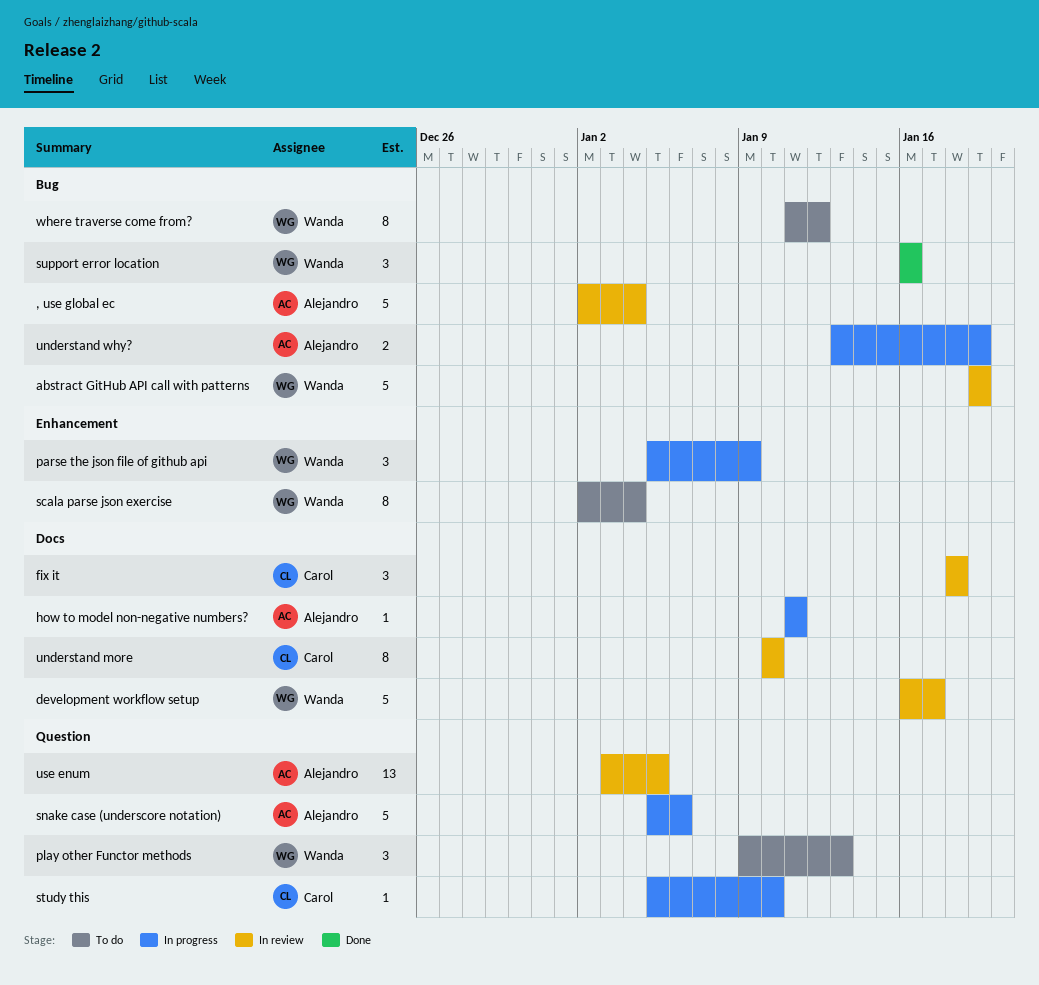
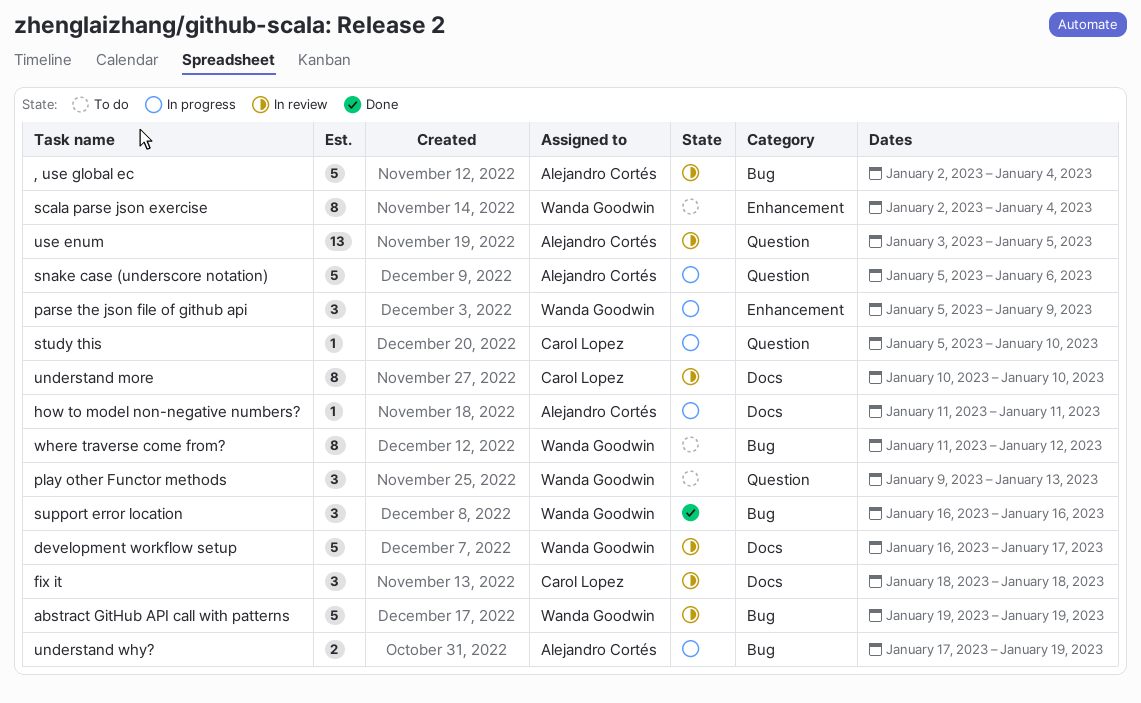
understand why?, start: Jan 13 -> Jan 17

